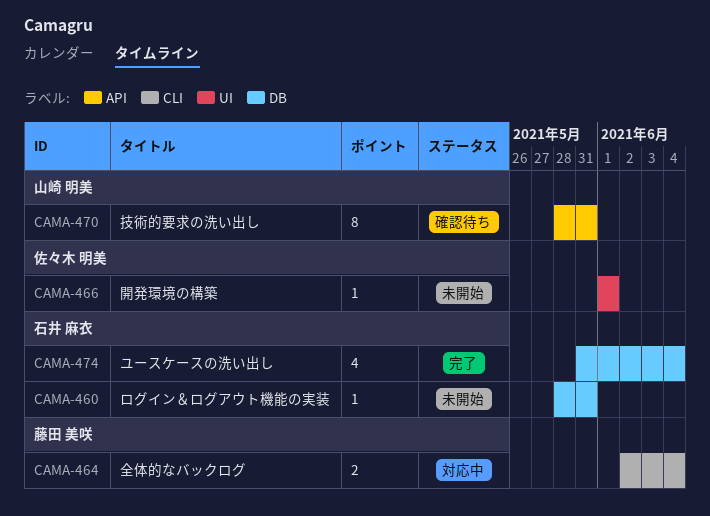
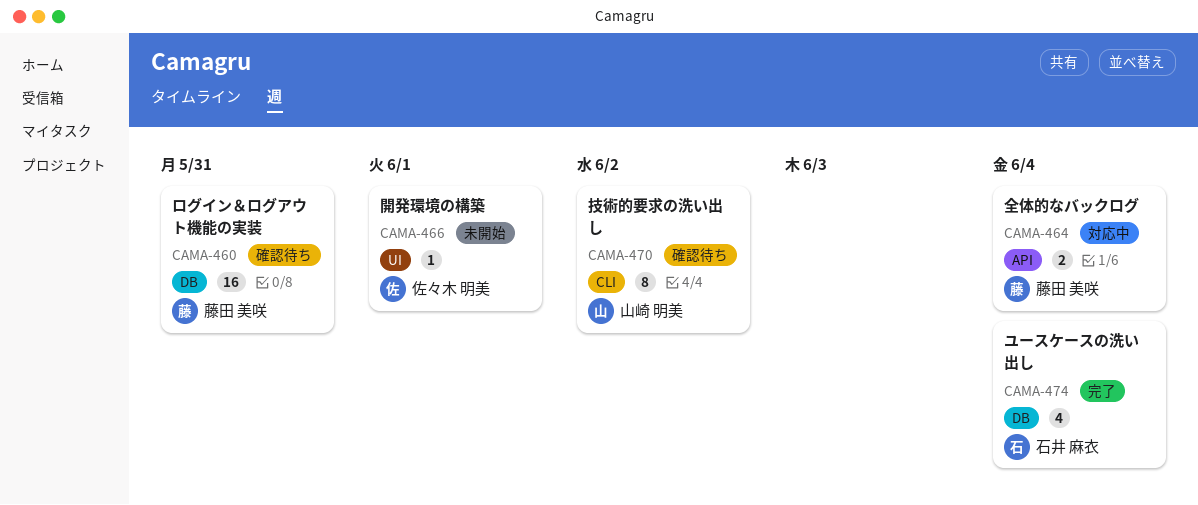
CAMA-460, status: 未開始 -> 確認待ち
CAMA-460, owner: 石井 麻衣 -> 藤田 美咲
CAMA-460, estimate: 1 -> 16
CAMA-464, label: CLI -> API
CAMA-470, label: API -> CLI
CAMA-470, due: May 31 -> Jun 2

